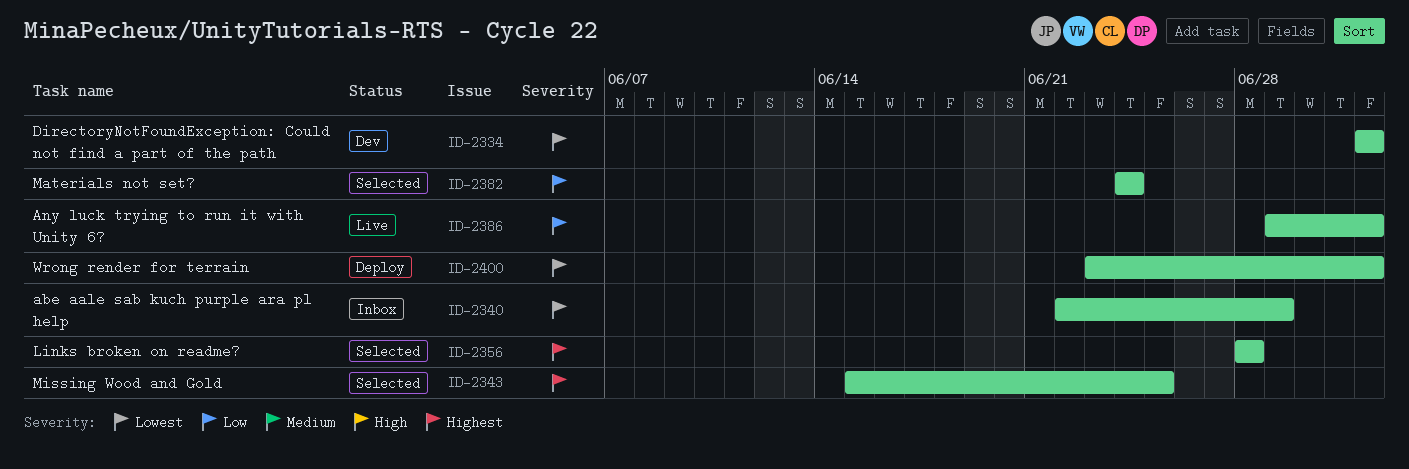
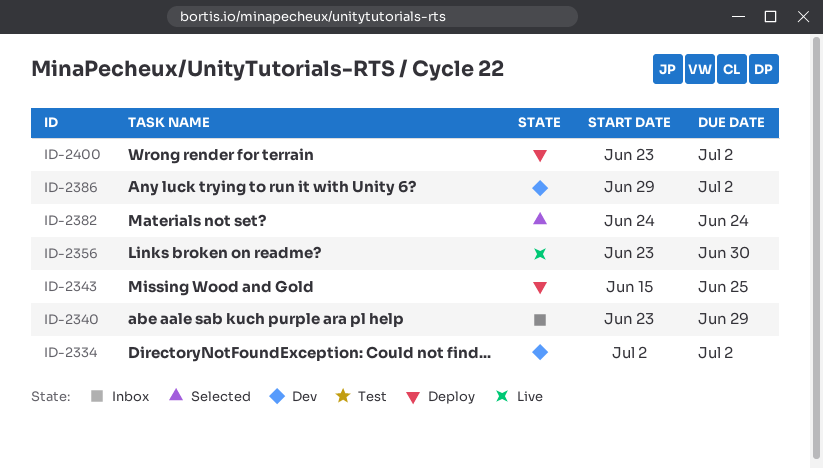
ID-2340, start: Jun 22 -> Jun 23
ID-2343, status: Selected -> Deploy
ID-2356, status: Selected -> Live
ID-2356, start: Jun 28 -> Jun 23
ID-2356, due: Jun 28 -> Jun 30
ID-2386, status: Live -> Dev

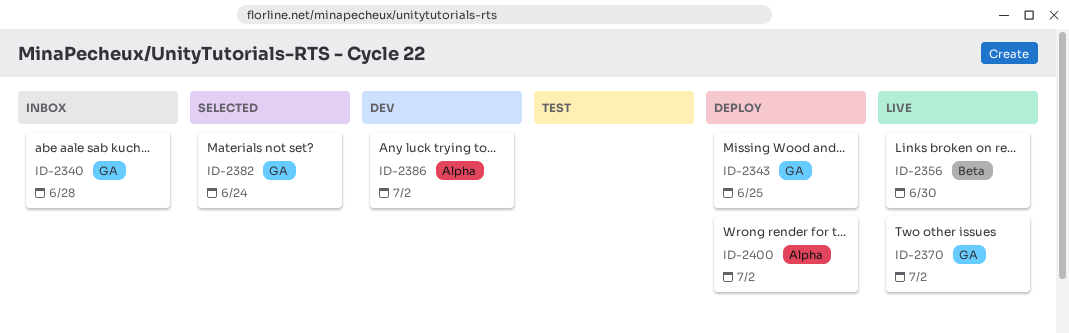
ID-2334: present -> none
ID-2340, due: Jun 29 -> Jun 28
ID-2370: none -> present

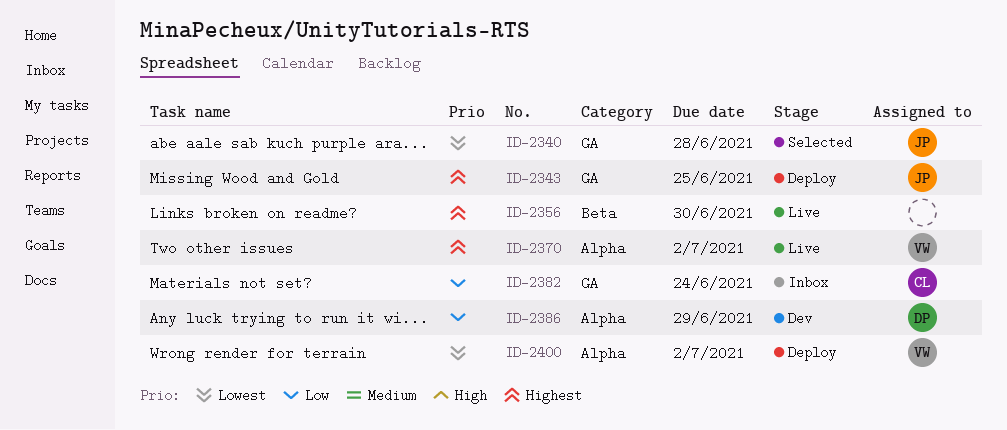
ID-2340, status: Inbox -> Selected
ID-2370, label: GA -> Alpha
ID-2382, status: Selected -> Inbox
ID-2386, due: Jul 2 -> Jun 29

